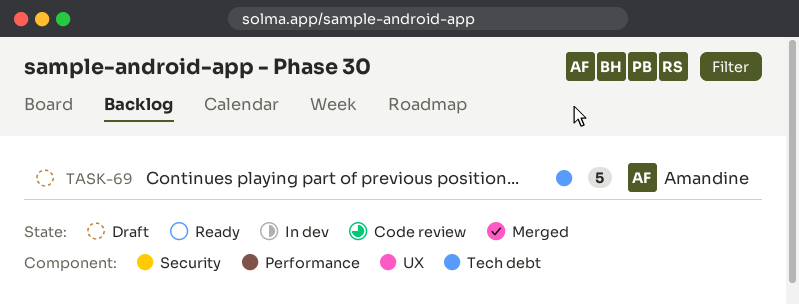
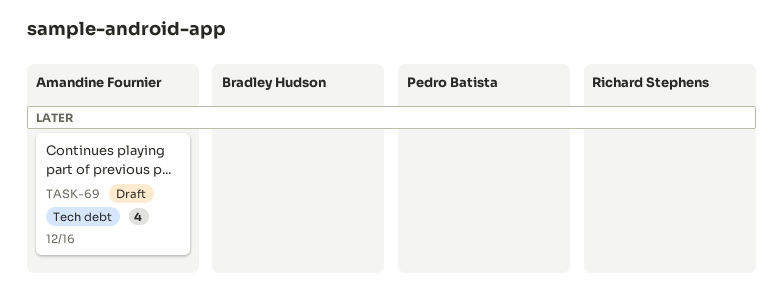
TASK-69, estimate: 5 -> 4

